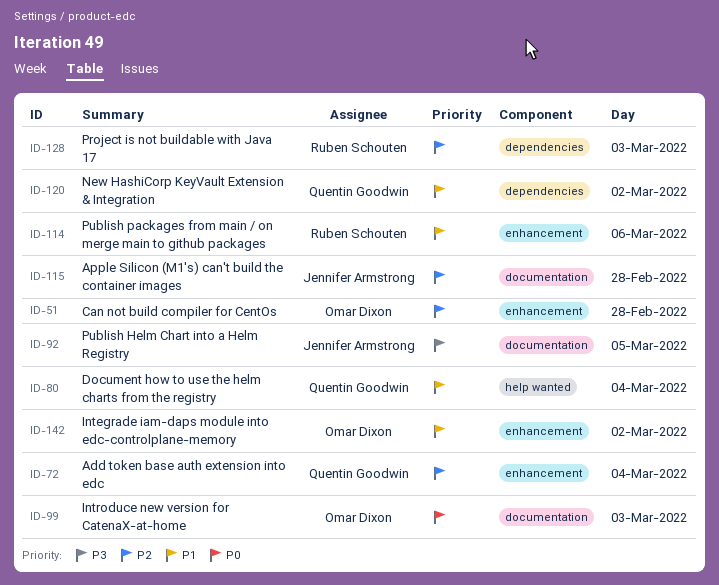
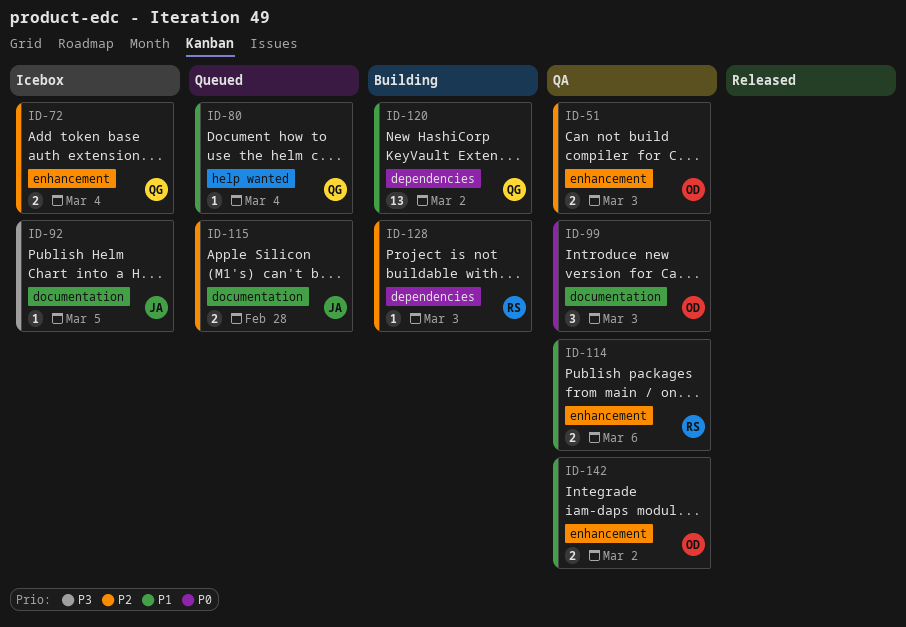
ID-51, day: Feb 28 -> Mar 3

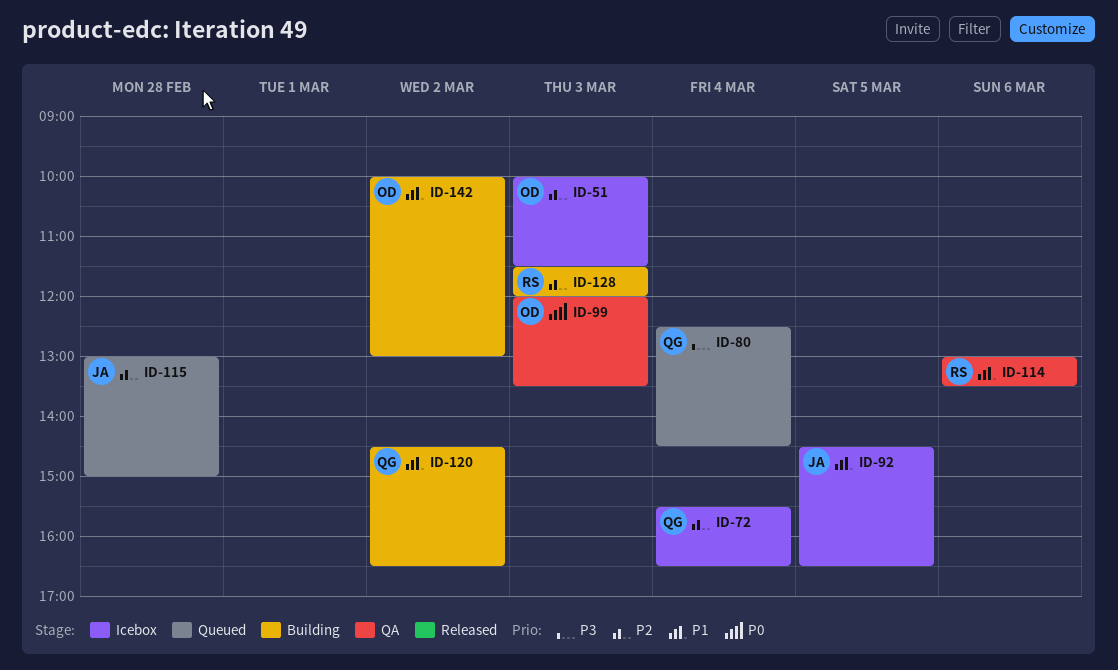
ID-51, status: QA -> Icebox
ID-80, priority: P1 -> P3
ID-92, priority: P3 -> P1
ID-142, status: QA -> Building

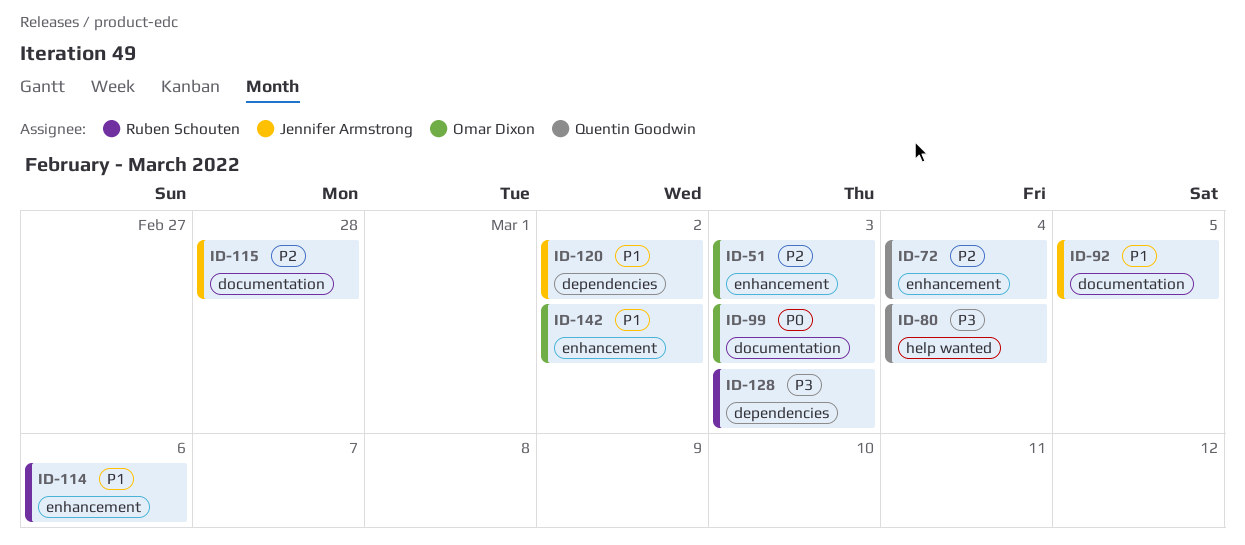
ID-120, owner: Quentin Goodwin -> Jennifer Armstrong
ID-128, priority: P2 -> P3

